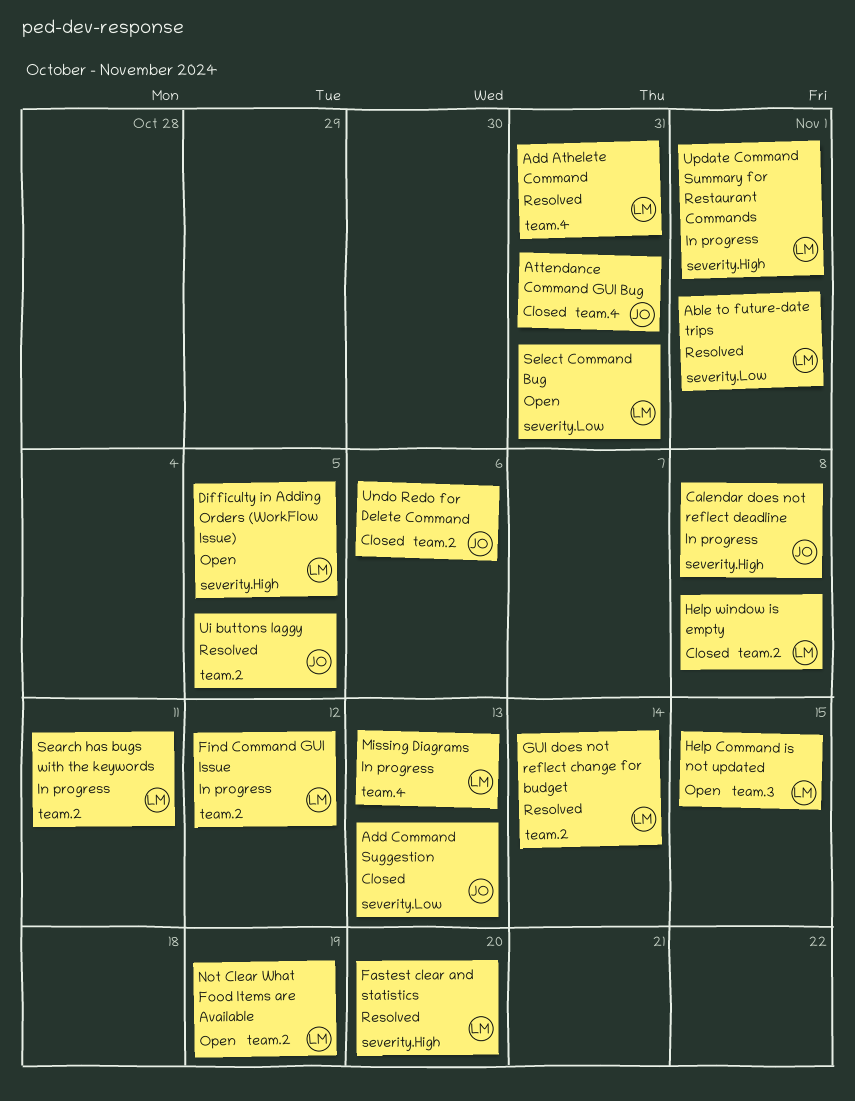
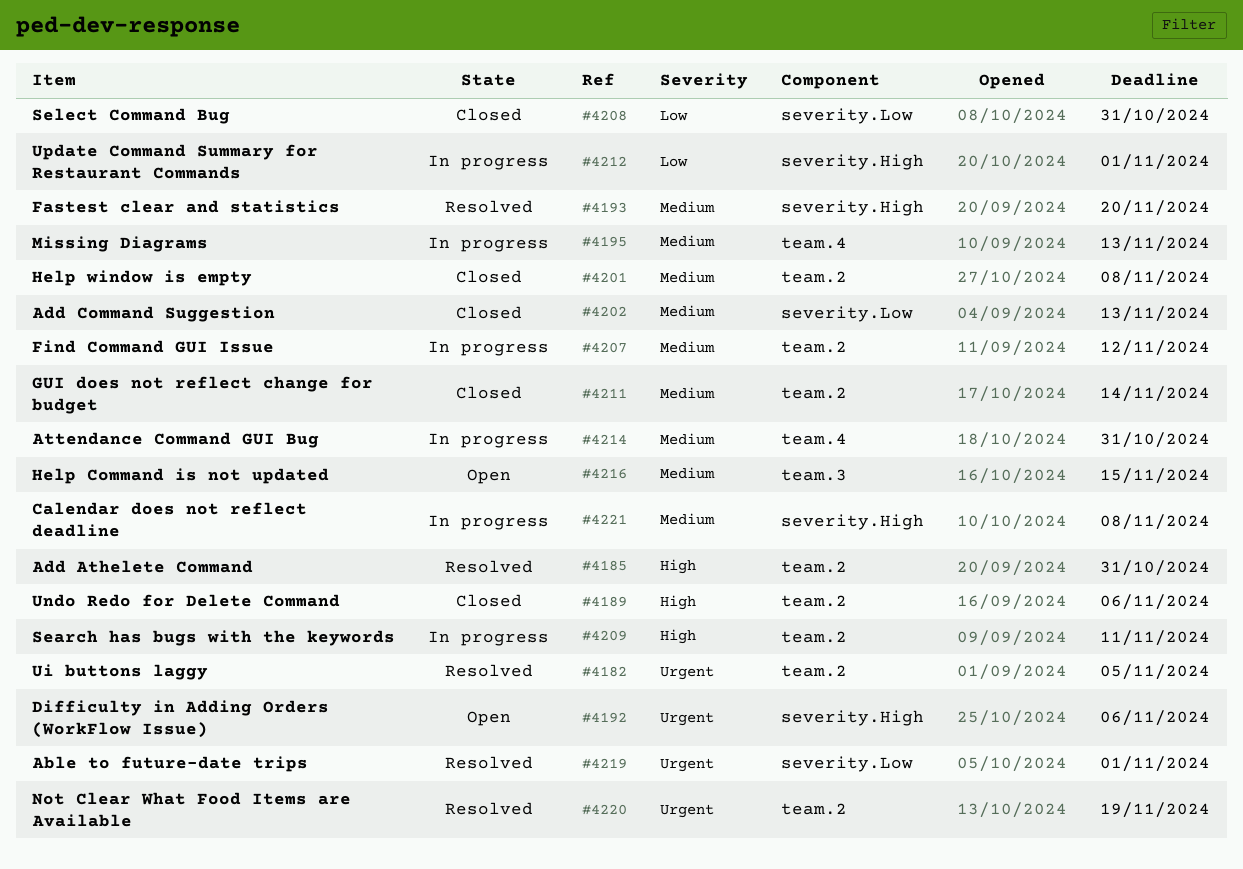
Add Athelete Command, label: team.4 -> team.2
Attendance Command GUI Bug, status: Closed -> In progress
Difficulty in Adding Orders (WorkFlow Issue), due: Nov 5 -> Nov 6
GUI does not reflect change for budget, status: Resolved -> Closed
Not Clear What Food Items are Available, status: Open -> Resolved
Select Command Bug, status: Open -> Closed

